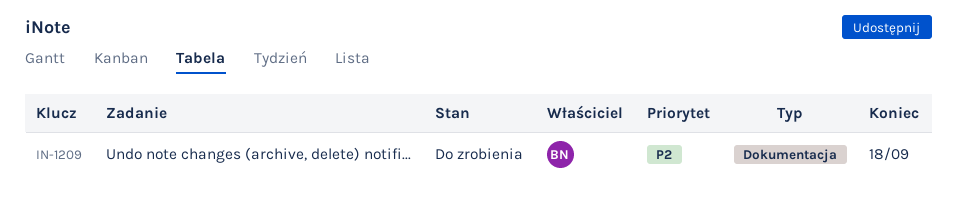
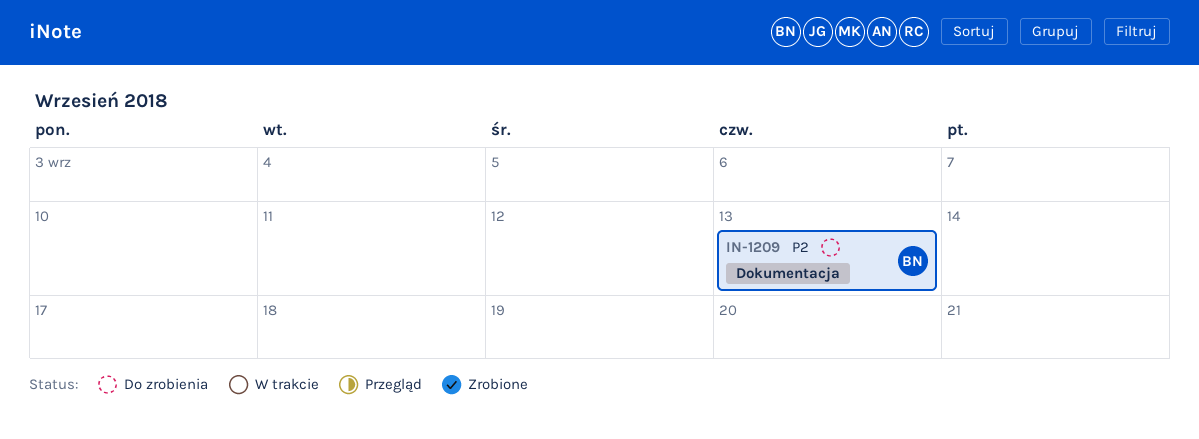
IN-1209, due: Sep 18 -> Sep 13

